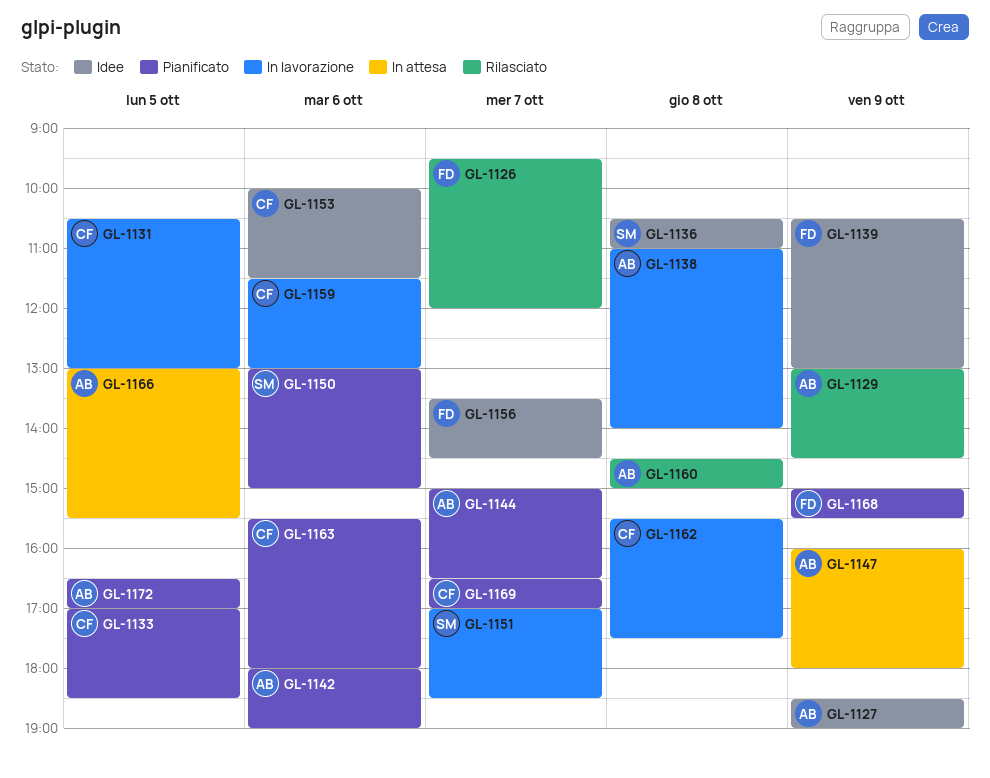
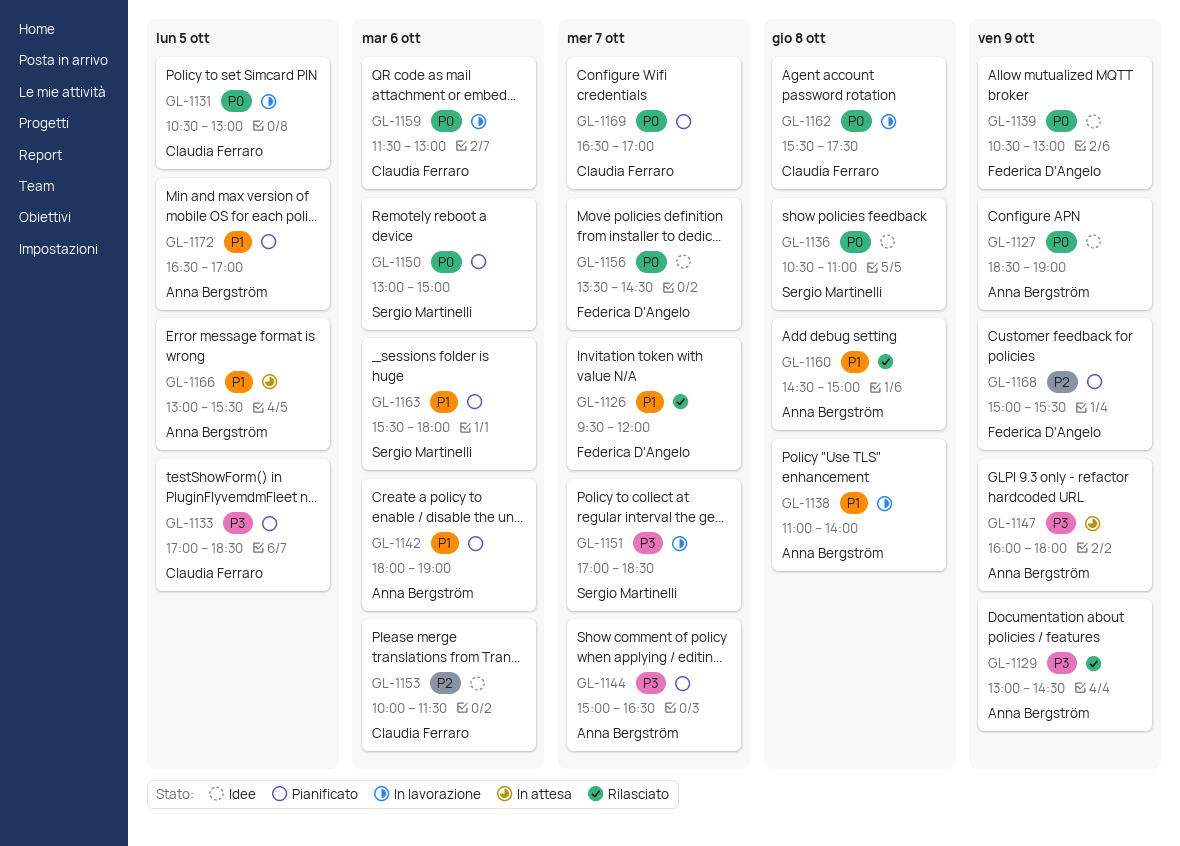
GL-1163, owner: Claudia Ferraro -> Sergio Martinelli

